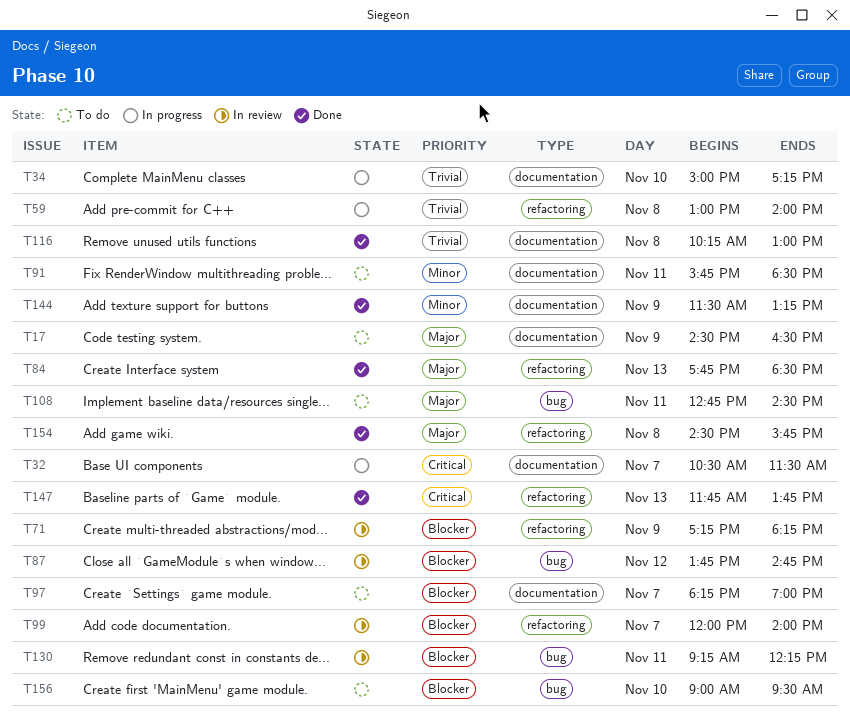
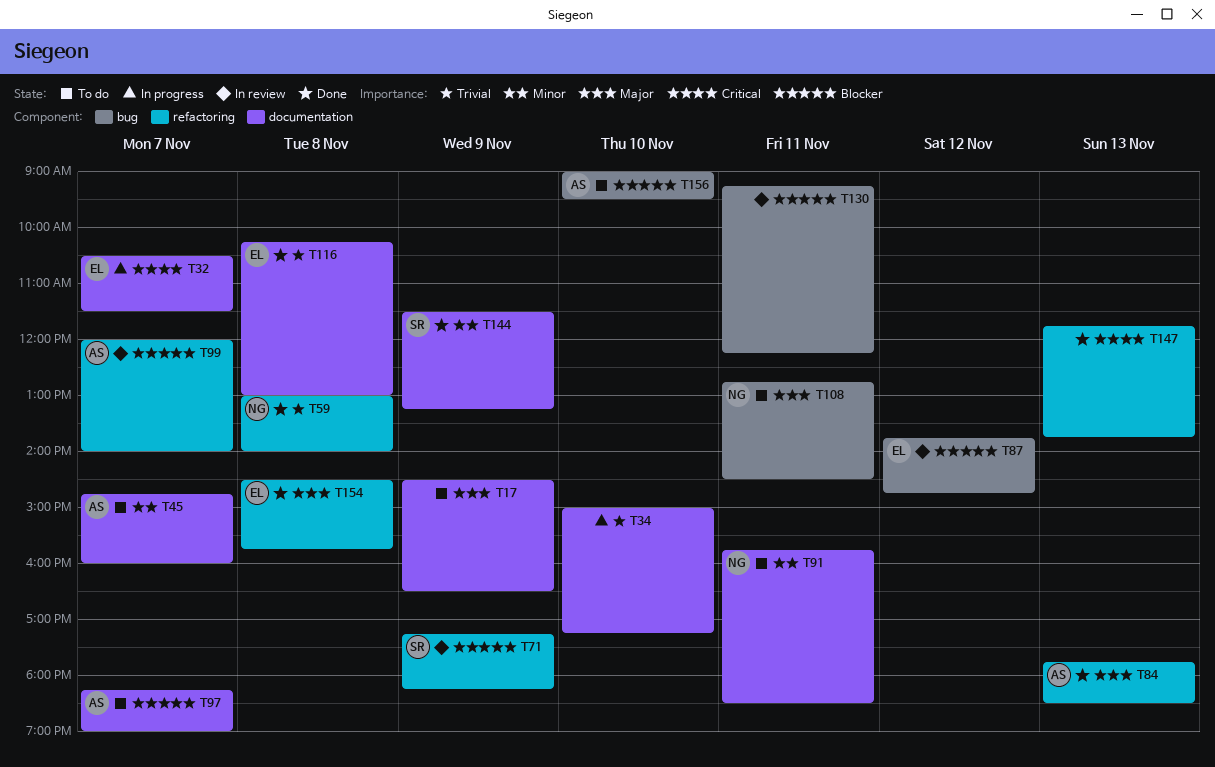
T45: none -> present
T59, status: In progress -> Done

